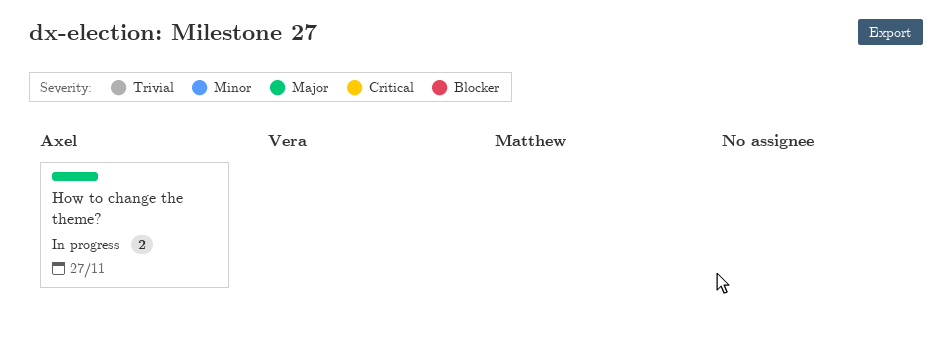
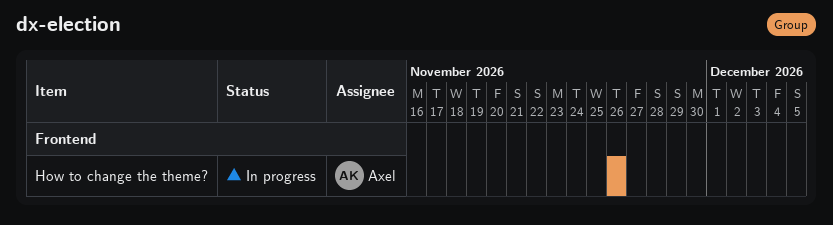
How to change the theme?, due: Nov 27 -> Nov 26

